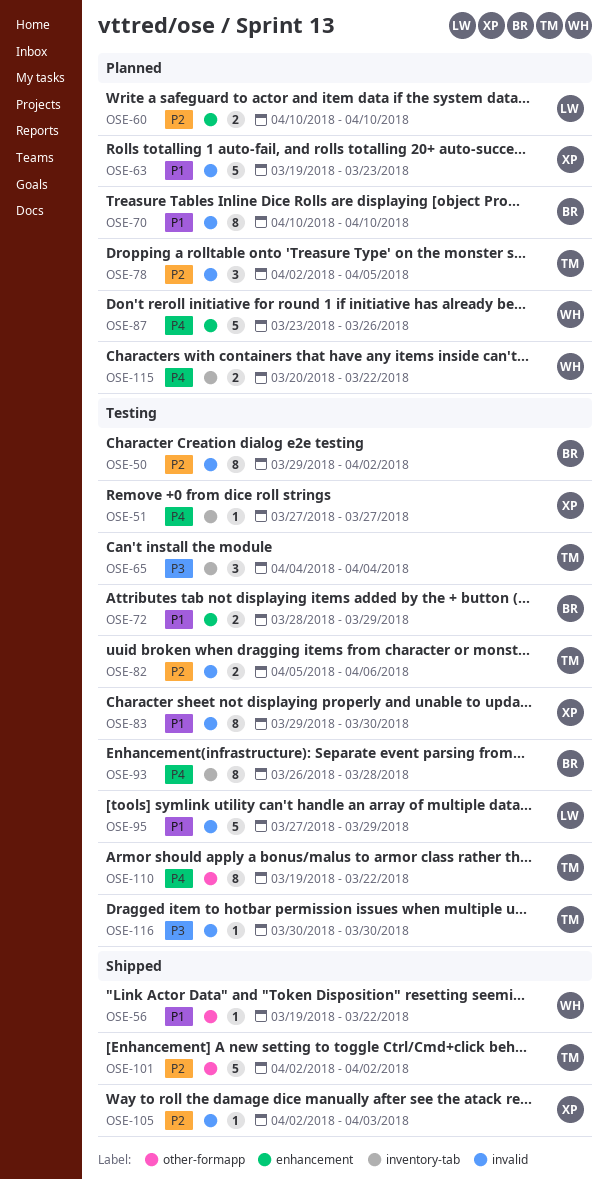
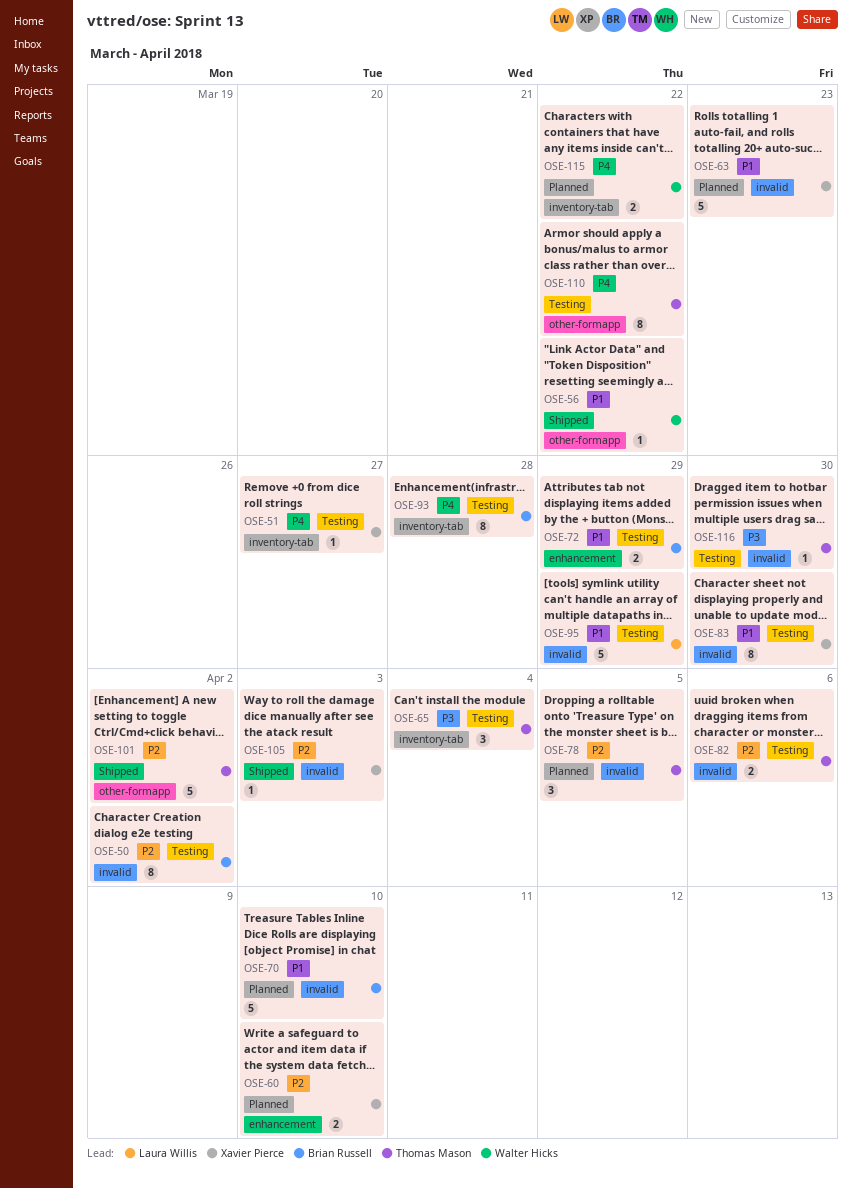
OSE-60, owner: Laura Willis -> Xavier Pierce
OSE-70, estimate: 8 -> 5
OSE-87: present -> none

